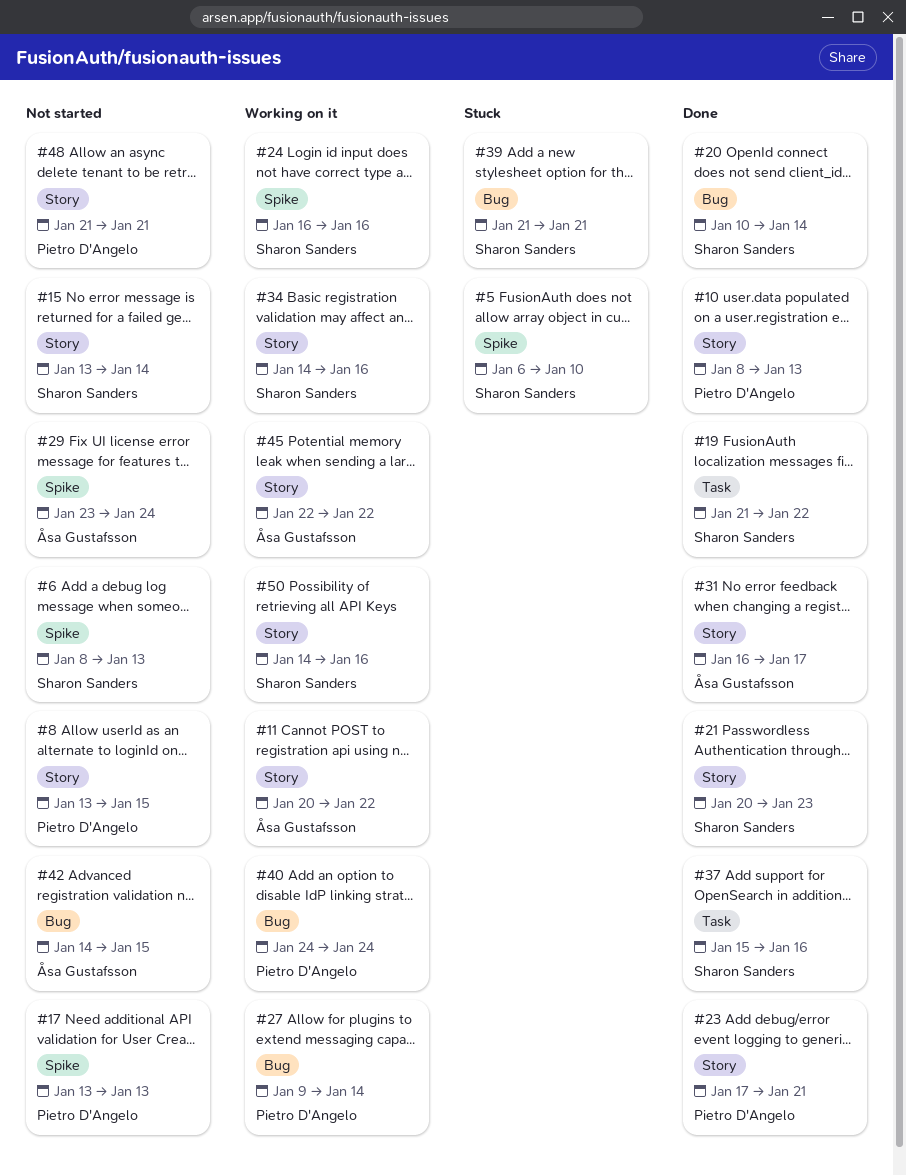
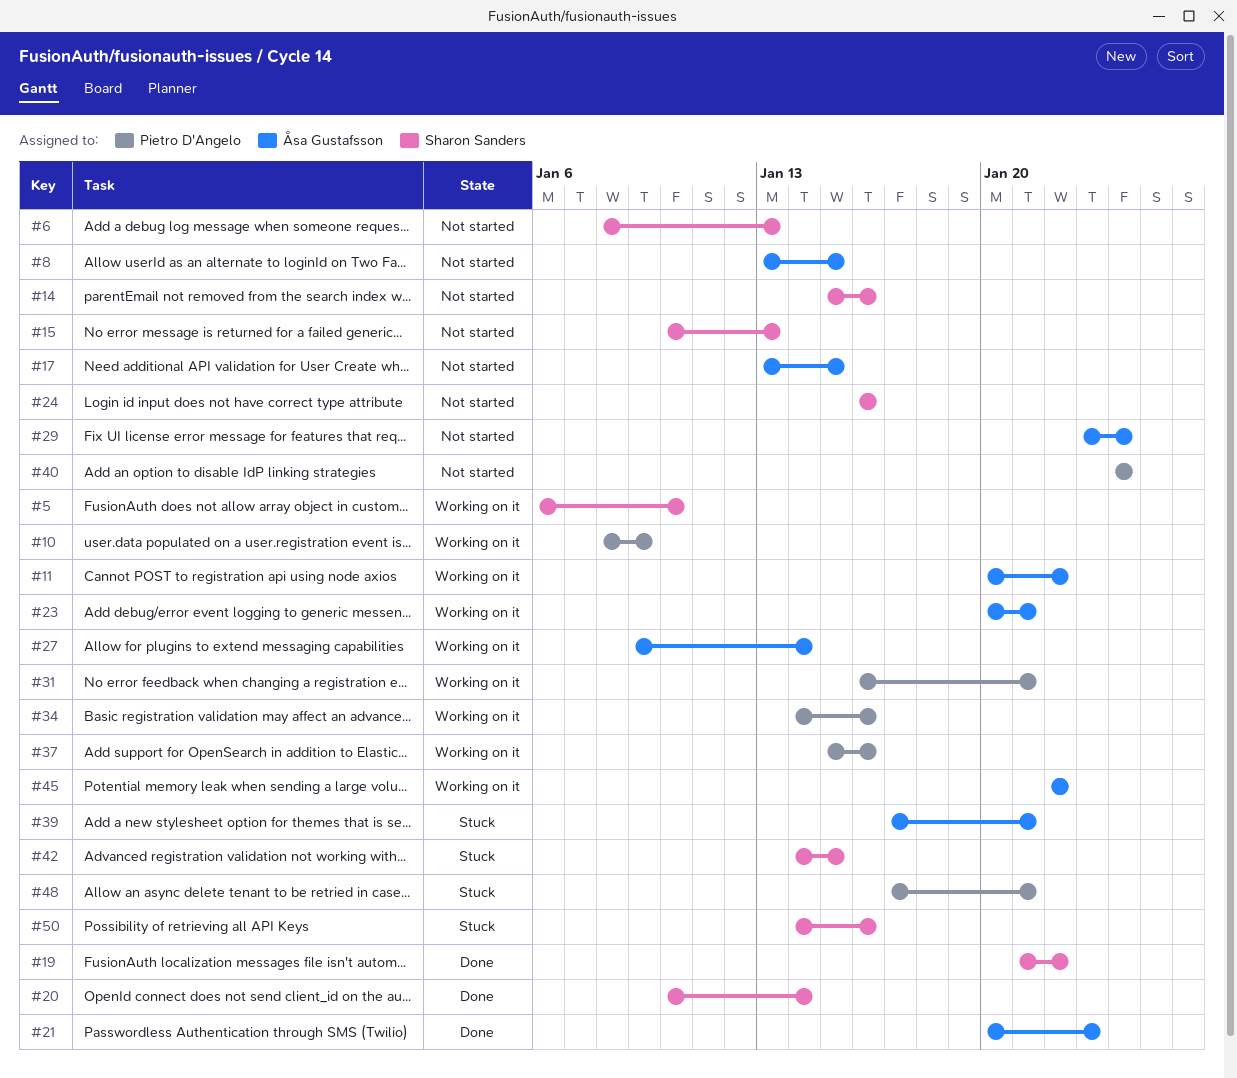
#5, status: Stuck -> Working on it
#8, owner: Pietro D'Angelo -> Åsa Gustafsson
#10, status: Done -> Working on it
#10, due: Jan 13 -> Jan 9
#14: none -> present
#15, start: Jan 13 -> Jan 10
#15, due: Jan 14 -> Jan 13
#17, owner: Pietro D'Angelo -> Åsa Gustafsson
#17, due: Jan 13 -> Jan 15
#21, owner: Sharon Sanders -> Åsa Gustafsson
#23, status: Done -> Working on it
#23, owner: Pietro D'Angelo -> Åsa Gustafsson
#23, start: Jan 17 -> Jan 20
#24, status: Working on it -> Not started
#27, owner: Pietro D'Angelo -> Åsa Gustafsson
#31, status: Done -> Working on it
#31, owner: Åsa Gustafsson -> Pietro D'Angelo
#31, due: Jan 17 -> Jan 21
#34, owner: Sharon Sanders -> Pietro D'Angelo
#37, status: Done -> Working on it
#37, owner: Sharon Sanders -> Pietro D'Angelo
#39, owner: Sharon Sanders -> Åsa Gustafsson
#39, start: Jan 21 -> Jan 17
#40, status: Working on it -> Not started
#42, status: Not started -> Stuck
#42, owner: Åsa Gustafsson -> Sharon Sanders
#48, status: Not started -> Stuck
#48, start: Jan 21 -> Jan 17
#50, status: Working on it -> Stuck

